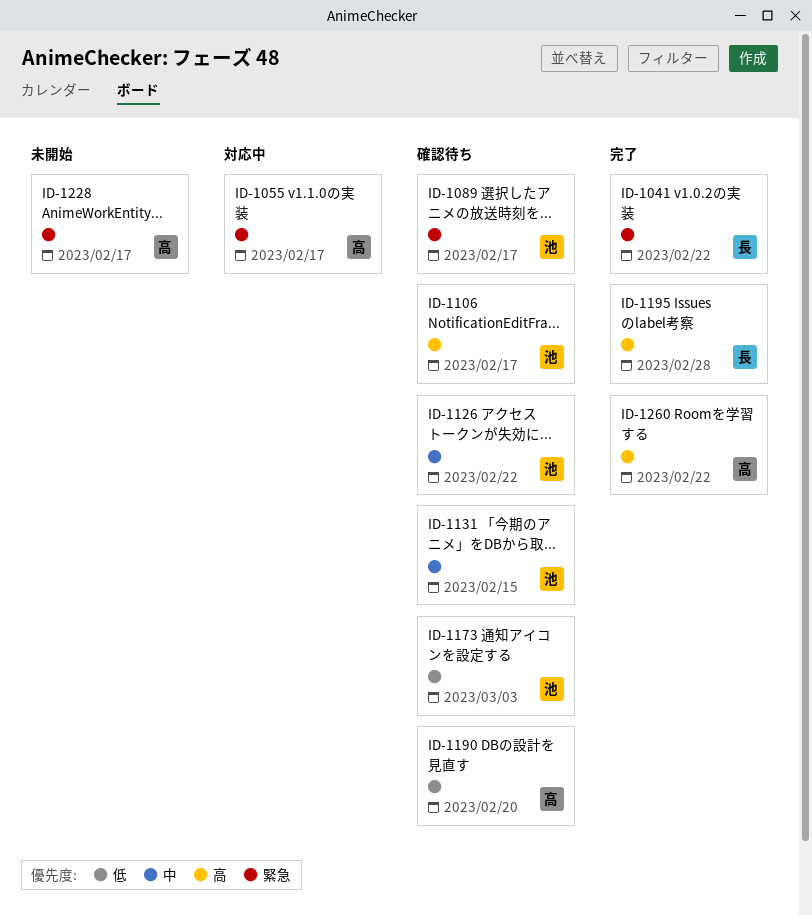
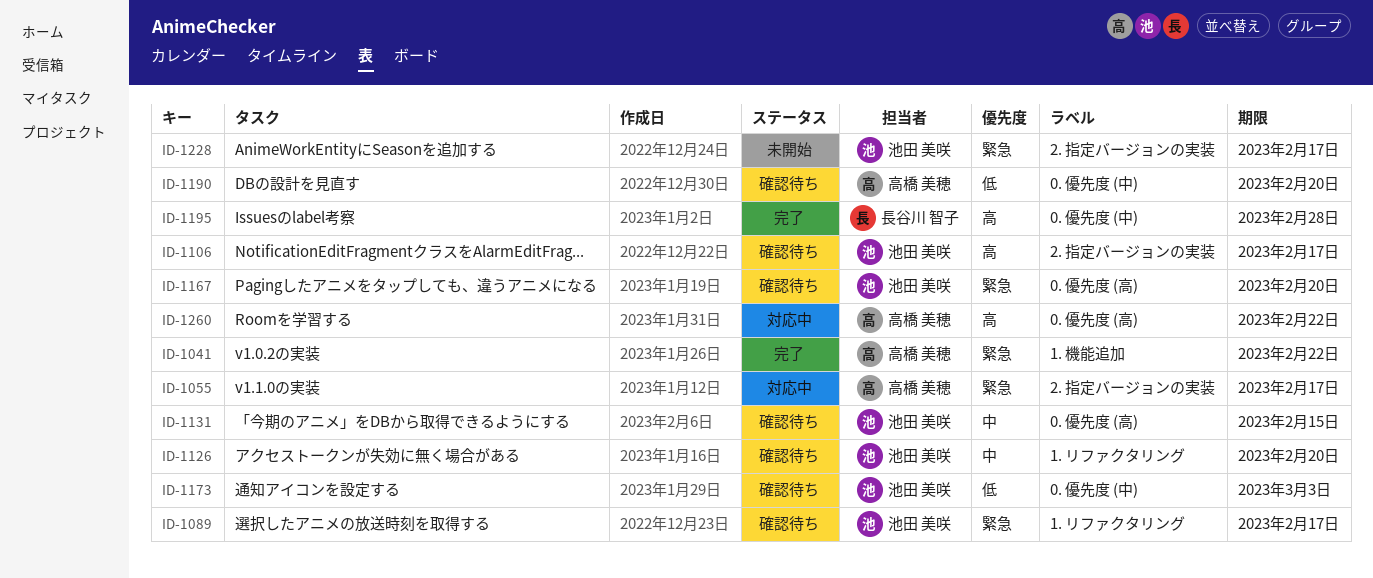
ID-1041, owner: 長谷川 智子 -> 高橋 美穂
ID-1126, due: Feb 22 -> Feb 20
ID-1167: none -> present
ID-1228, owner: 高橋 美穂 -> 池田 美咲
ID-1260, status: 完了 -> 対応中

